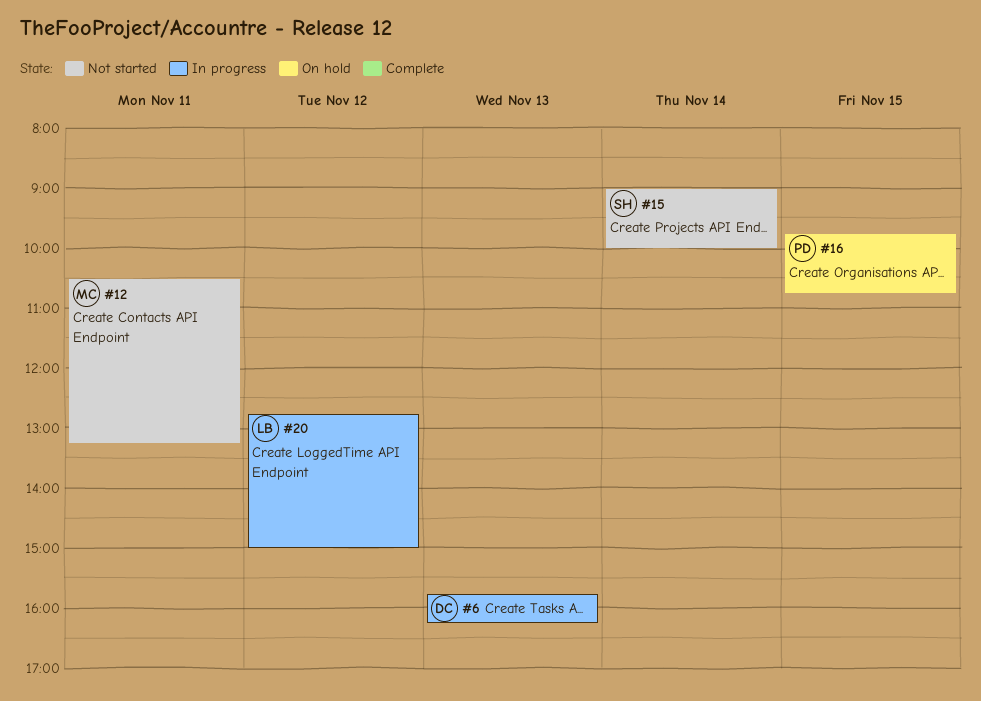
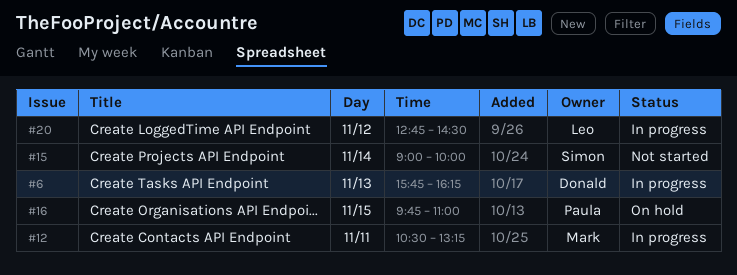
#12, status: Not started -> In progress
#16, ends: 10:45 -> 11:00
#20, ends: 15:00 -> 14:30

